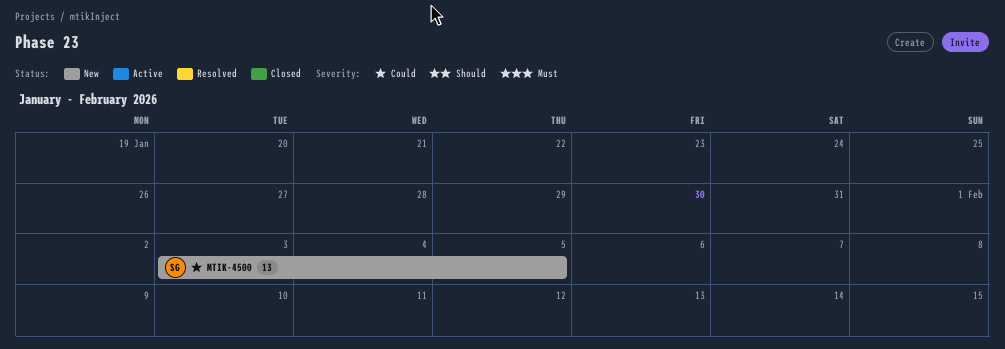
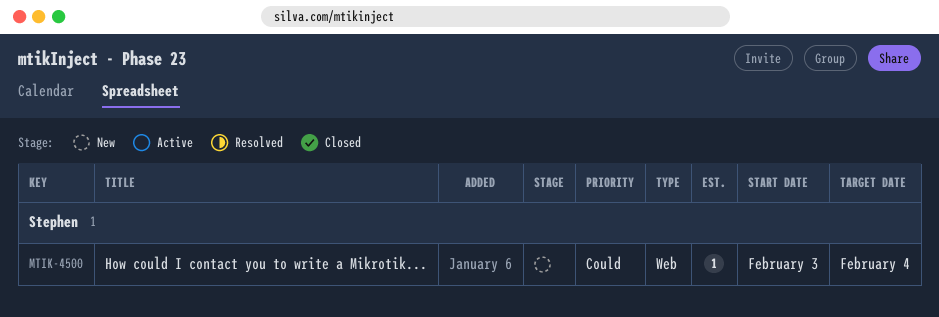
MTIK-4500, estimate: 13 -> 1
MTIK-4500, due: Feb 5 -> Feb 4

